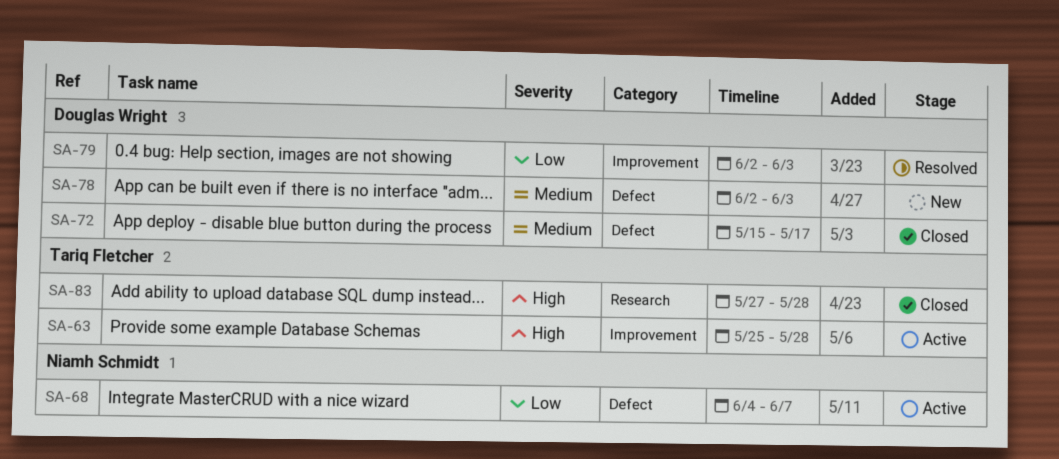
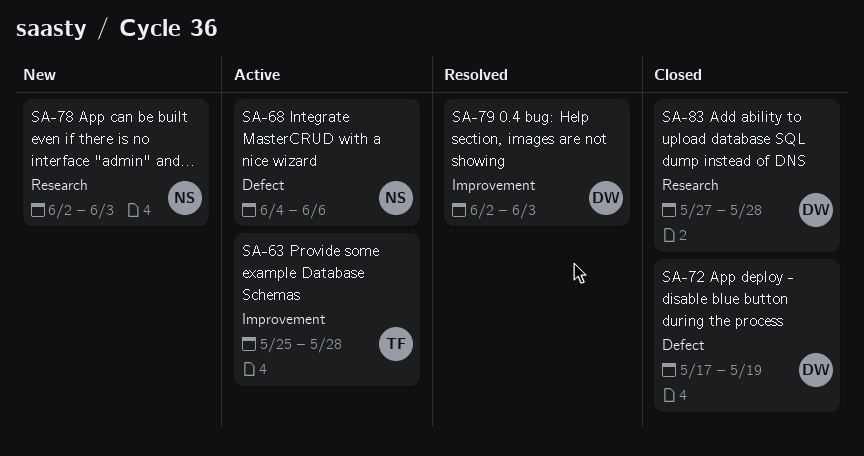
SA-68, due: Jun 7 -> Jun 6
SA-72, start: May 15 -> May 17
SA-72, due: May 17 -> May 19
SA-78, owner: Douglas Wright -> Niamh Schmidt
SA-78, label: Defect -> Research
SA-83, owner: Tariq Fletcher -> Douglas Wright

